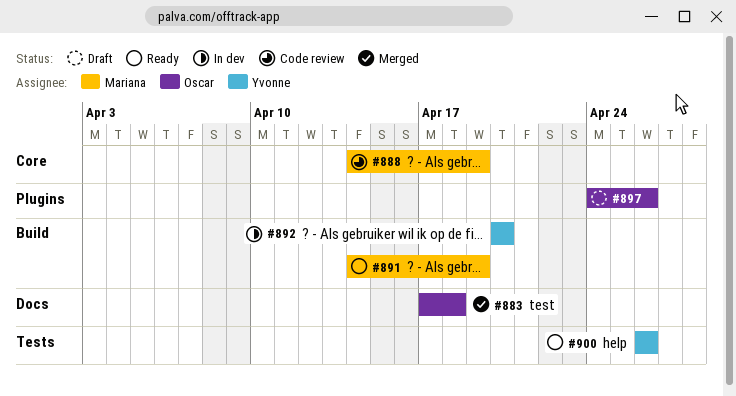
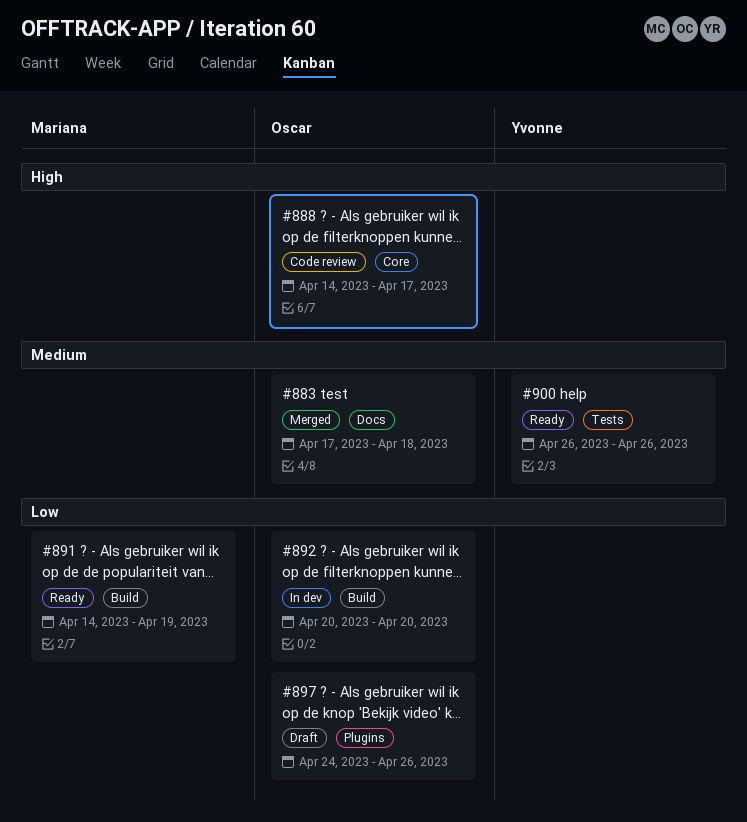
#888, owner: Mariana -> Oscar
#888, due: Apr 19 -> Apr 17
#892, owner: Yvonne -> Oscar

